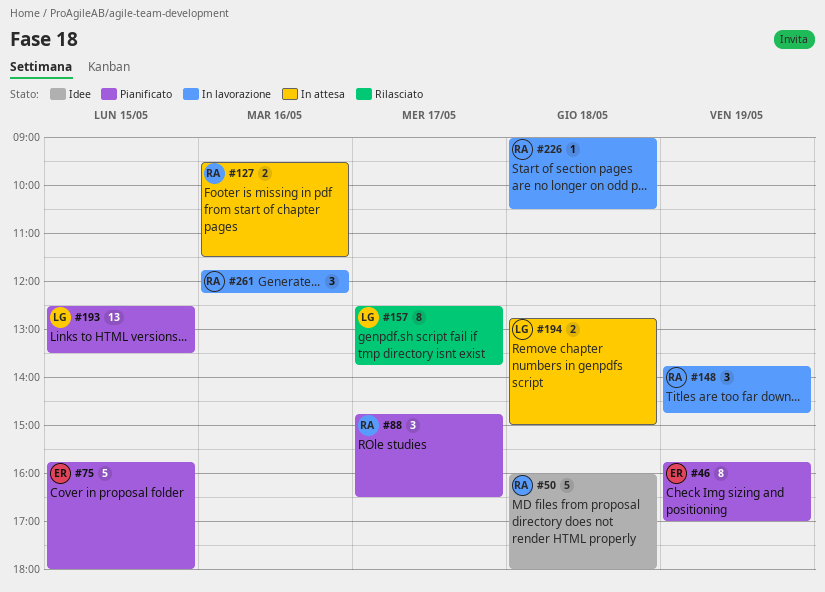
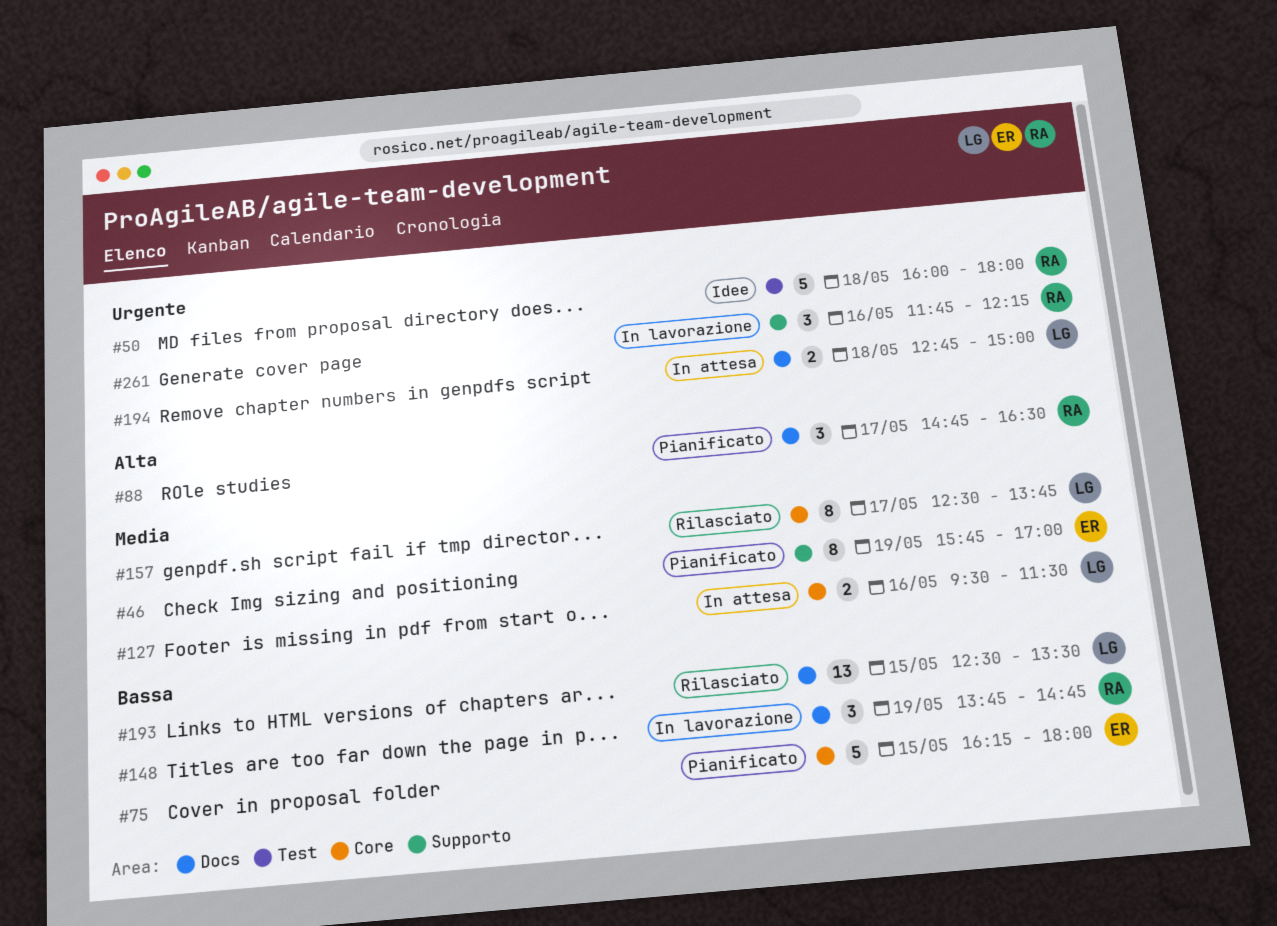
#75, begins: 15:45 -> 16:15
#127, owner: RA -> LG
#193, status: Pianificato -> Rilasciato
#226: present -> none

